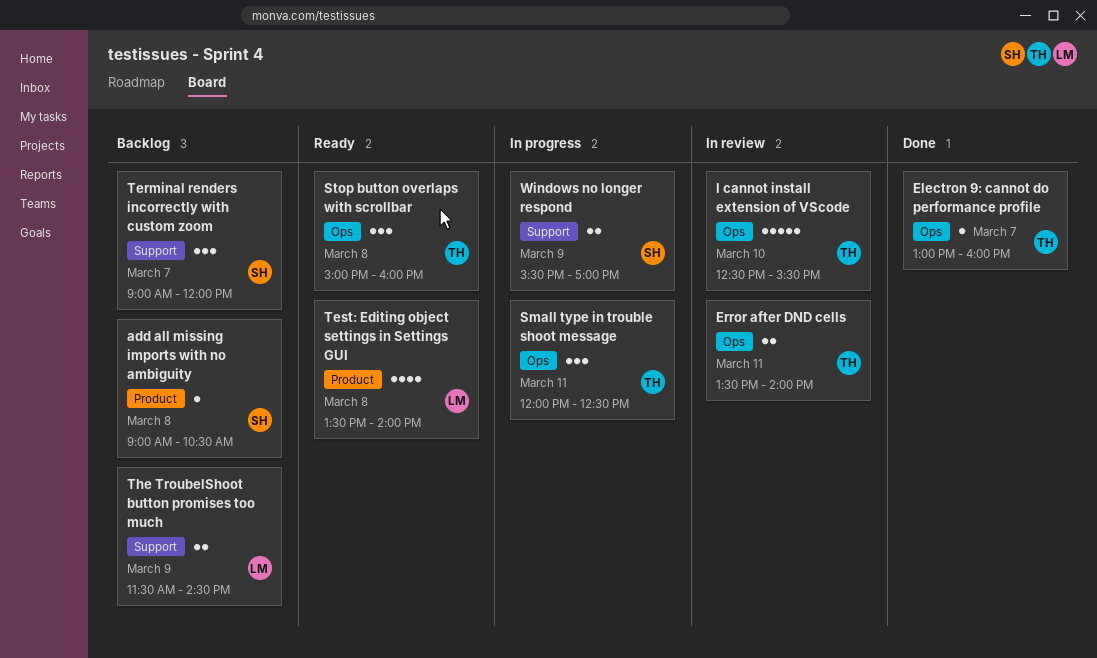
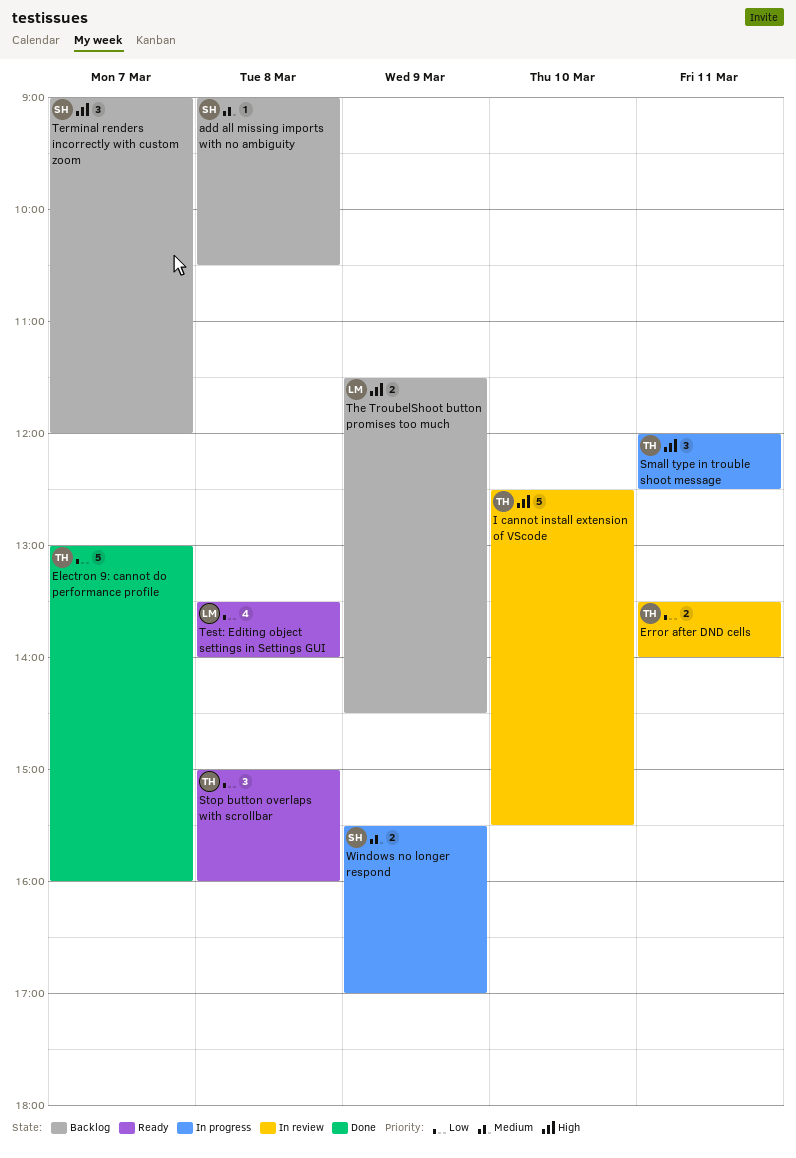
Electron 9: cannot do performance profile, estimate: 1 -> 5

